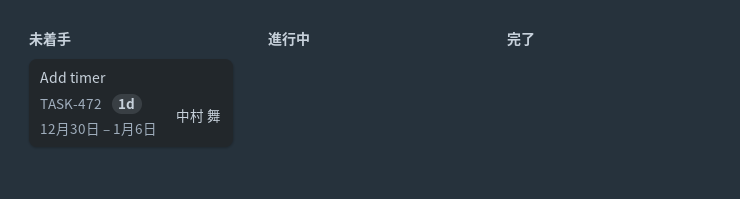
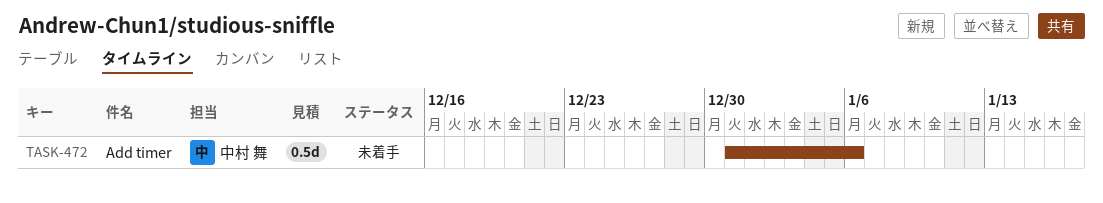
TASK-472, estimate: 1d -> 0.5d
TASK-472, start: Dec 30 -> Dec 31

